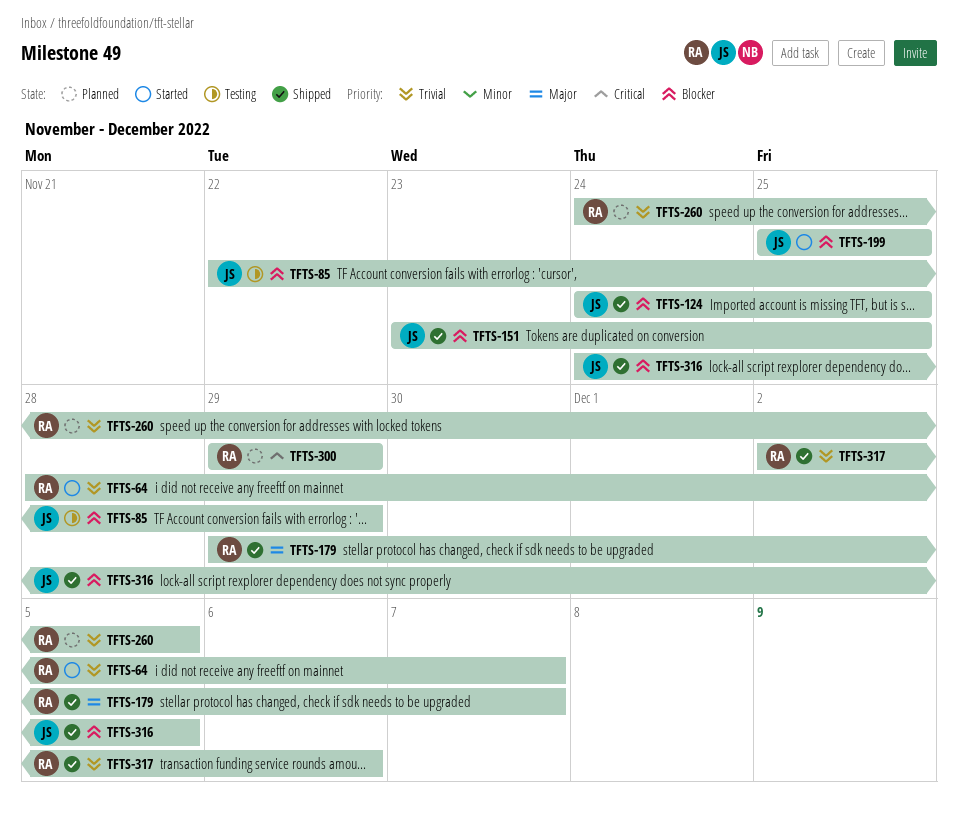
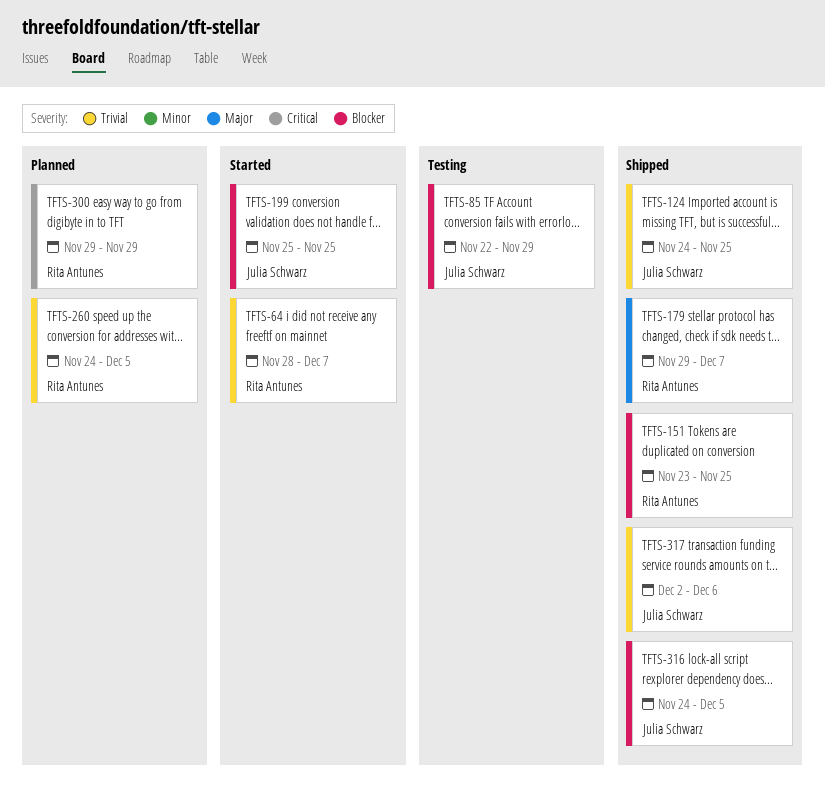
TFTS-124, priority: Blocker -> Trivial
TFTS-151, owner: Julia Schwarz -> Rita Antunes
TFTS-317, owner: Rita Antunes -> Julia Schwarz

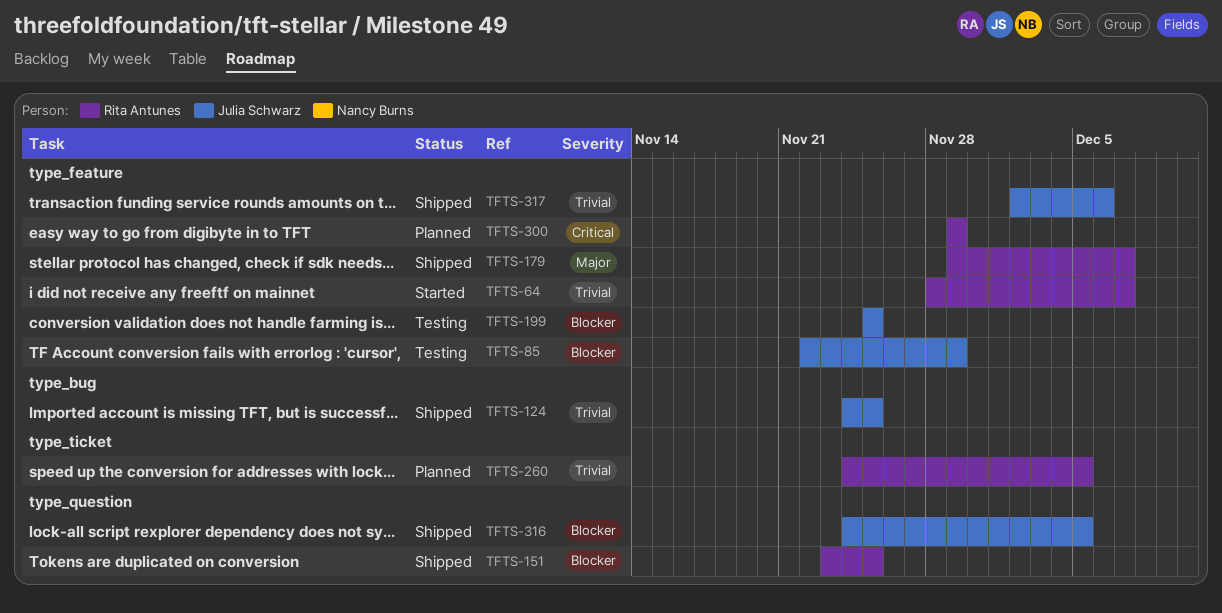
TFTS-199, status: Started -> Testing

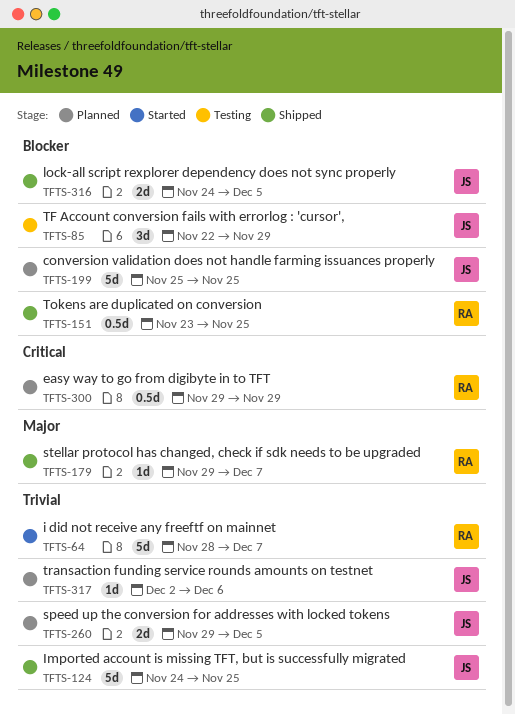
TFTS-199, status: Testing -> Planned
TFTS-260, owner: Rita Antunes -> Julia Schwarz
TFTS-260, start: Nov 24 -> Nov 29
TFTS-317, status: Shipped -> Planned

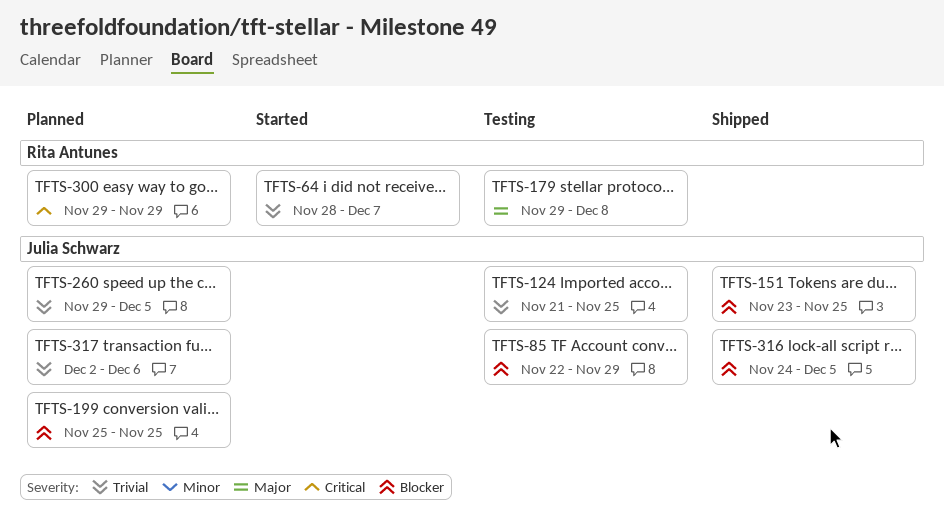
TFTS-124, status: Shipped -> Testing
TFTS-124, start: Nov 24 -> Nov 21
TFTS-151, owner: Rita Antunes -> Julia Schwarz
TFTS-179, status: Shipped -> Testing
TFTS-179, due: Dec 7 -> Dec 8

